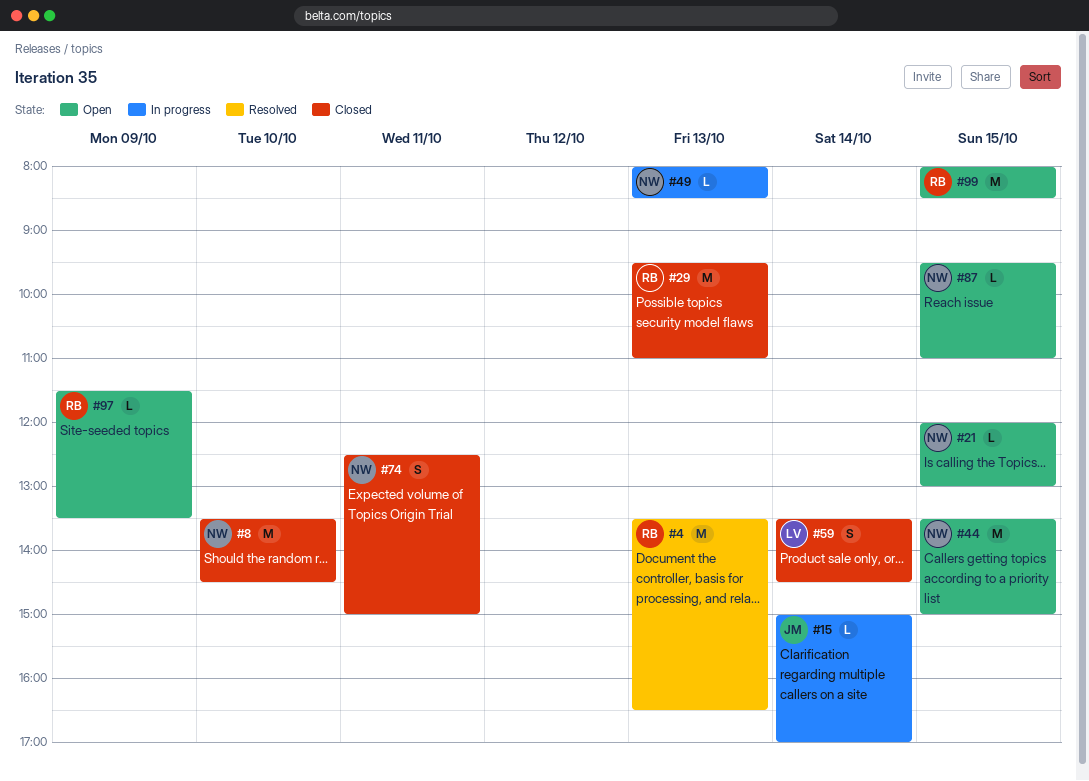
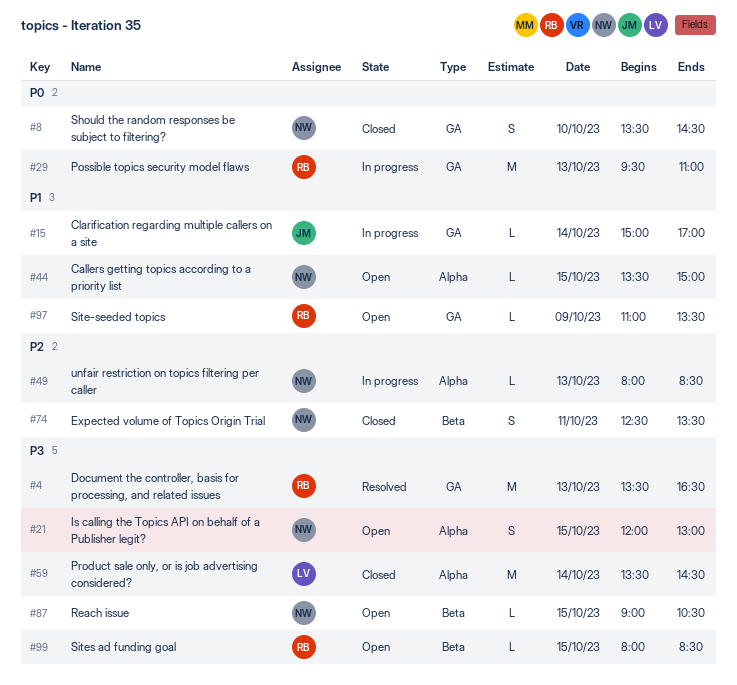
#8, estimate: M -> S
#21, estimate: L -> S
#29, status: Closed -> In progress
#44, estimate: M -> L
#59, estimate: S -> M
#74, ends: 15:00 -> 13:30
#87, begins: 09:30 -> 09:00
#87, ends: 11:00 -> 10:30
#97, begins: 11:30 -> 11:00
#99, estimate: M -> L

